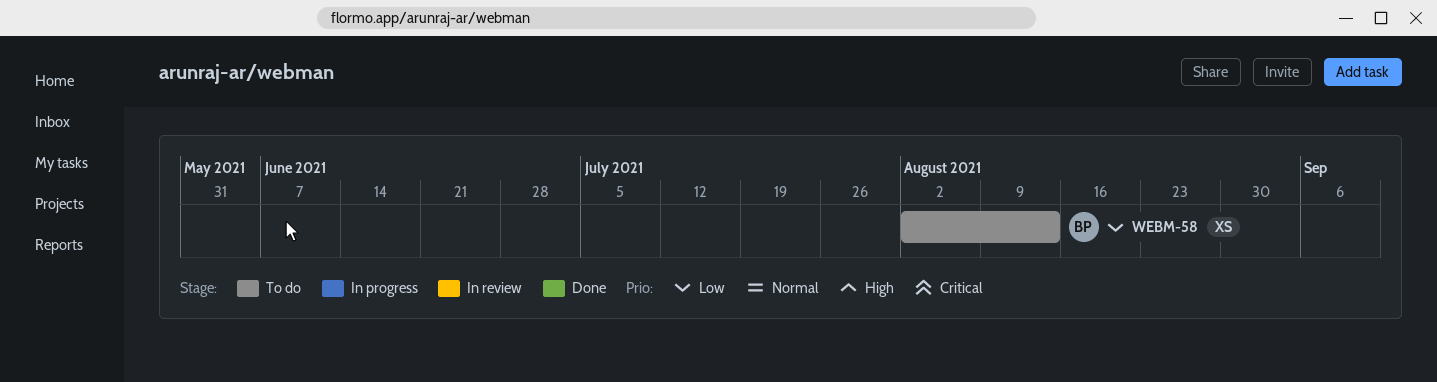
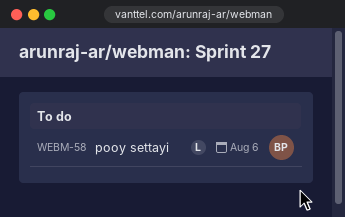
WEBM-58, estimate: XS -> L
WEBM-58, due: Aug 13 -> Aug 6

